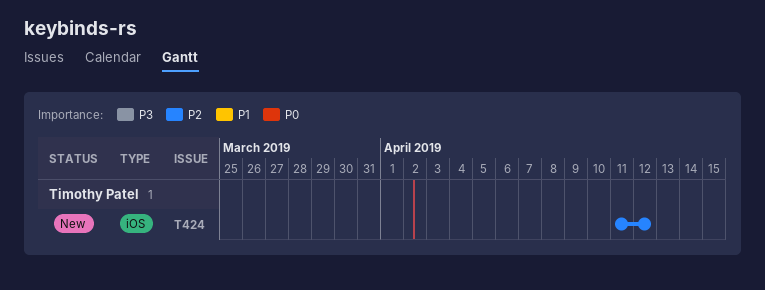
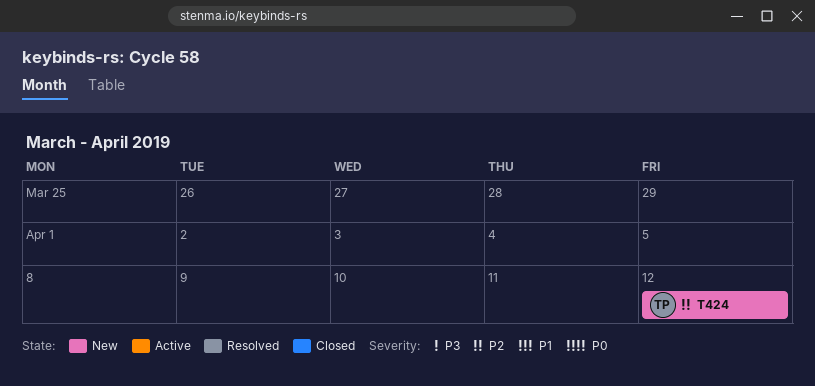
T424, start: Apr 11 -> Apr 12

